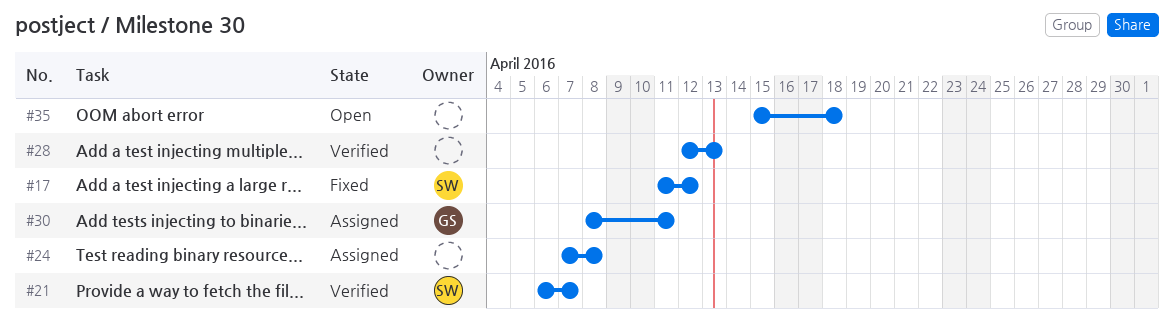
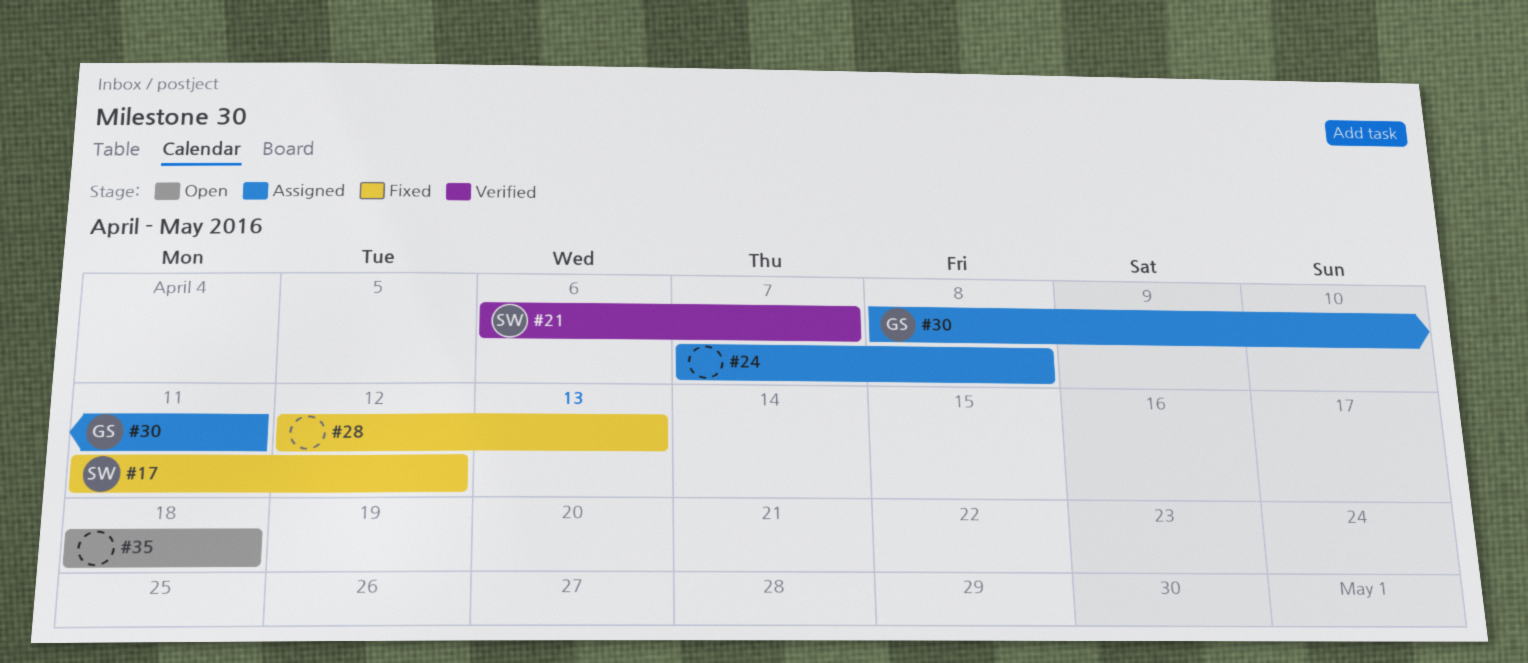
#28, status: Verified -> Fixed
#35, start: Apr 15 -> Apr 18

